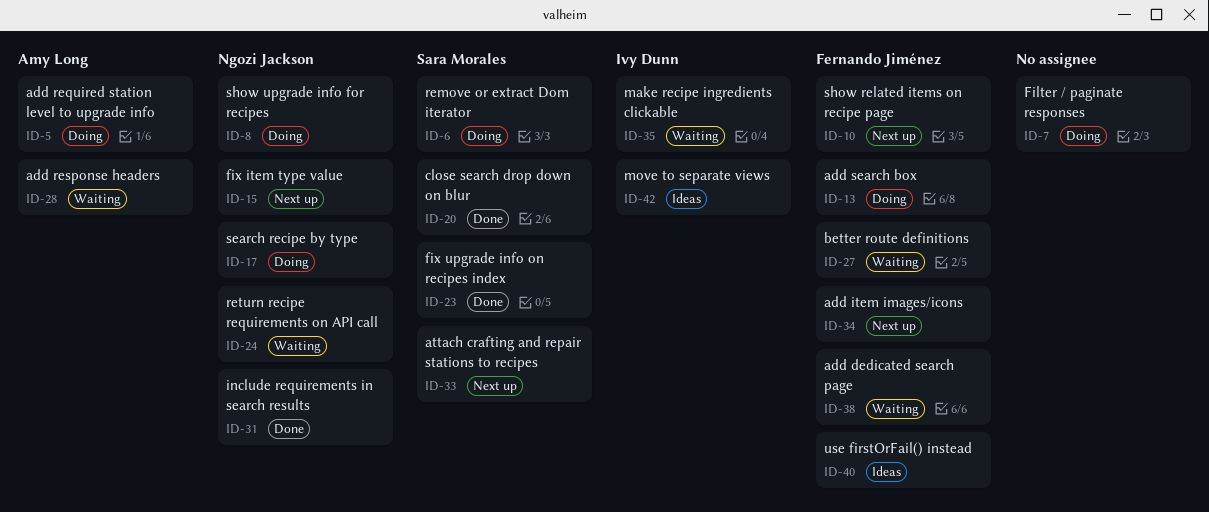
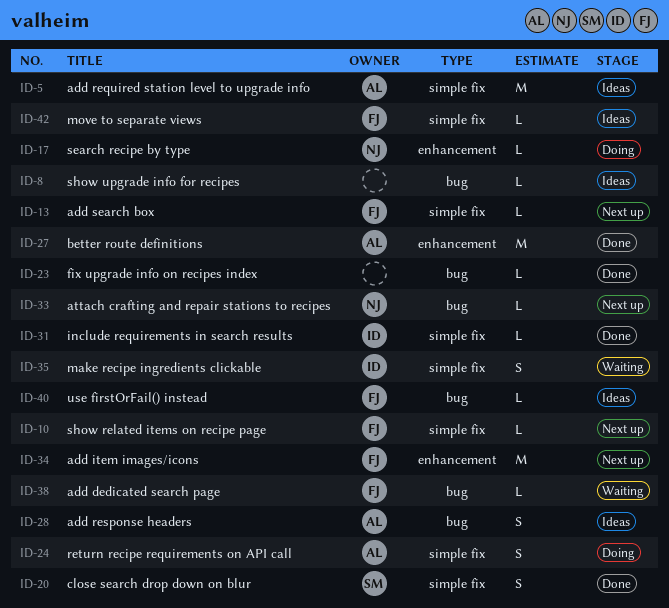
ID-5, status: Doing -> Ideas
ID-6: present -> none
ID-7: present -> none
ID-8, status: Doing -> Ideas
ID-8, owner: Ngozi Jackson -> none
ID-13, status: Doing -> Next up
ID-15: present -> none
ID-23, owner: Sara Morales -> none
ID-24, status: Waiting -> Doing
ID-24, owner: Ngozi Jackson -> Amy Long
ID-27, status: Waiting -> Done
ID-27, owner: Fernando Jiménez -> Amy Long
ID-28, status: Waiting -> Ideas
ID-31, owner: Ngozi Jackson -> Ivy Dunn
ID-33, owner: Sara Morales -> Ngozi Jackson
ID-42, owner: Ivy Dunn -> Fernando Jiménez

